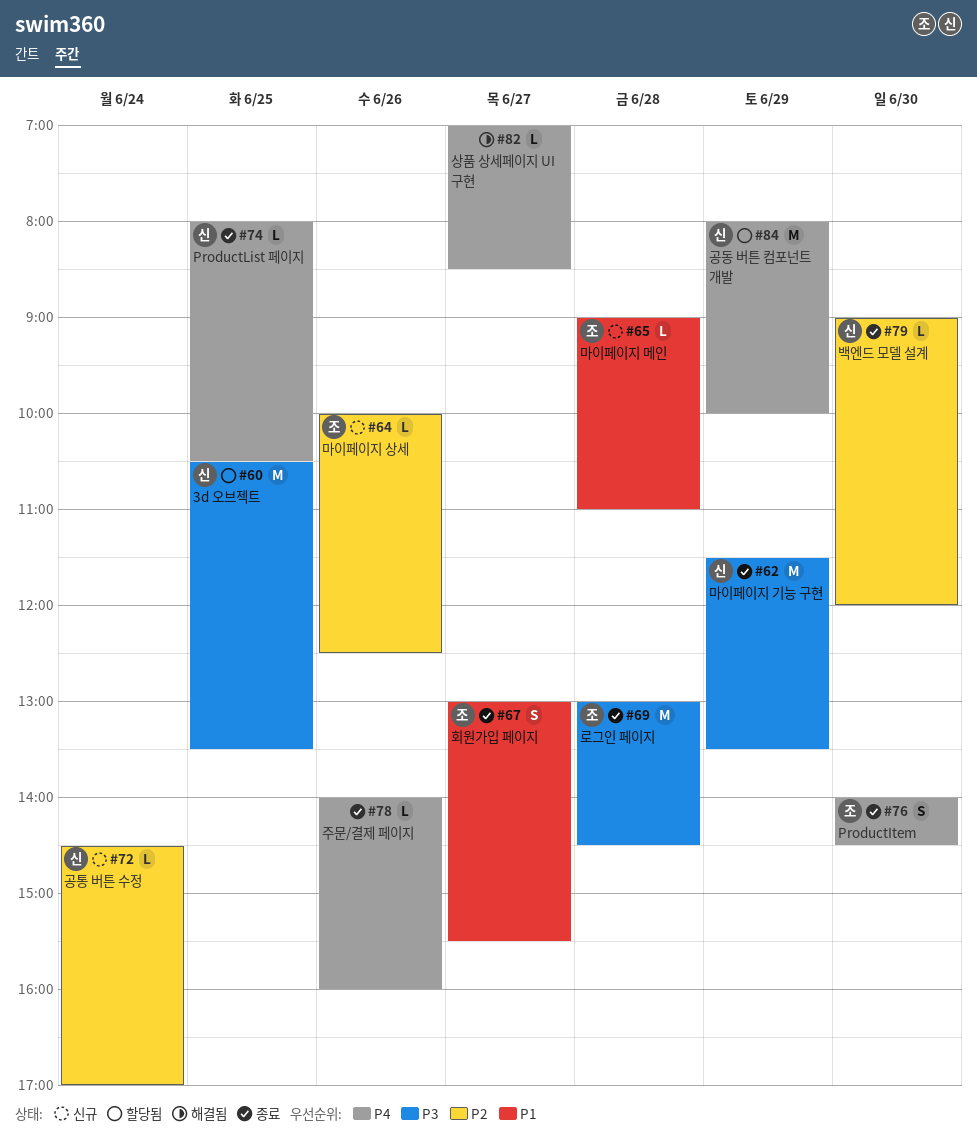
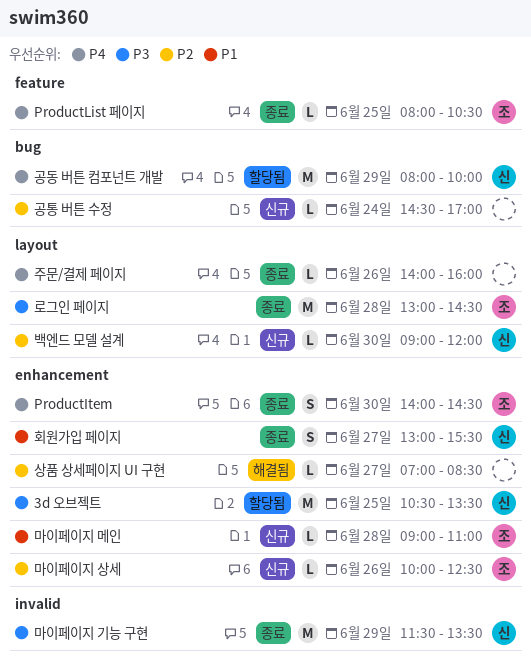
ProductList 페이지, owner: 신 -> 조
공통 버튼 수정, owner: 신 -> none
백엔드 모델 설계, status: 종료 -> 신규
상품 상세페이지 UI 구현, priority: P4 -> P2
회원가입 페이지, owner: 조 -> 신

